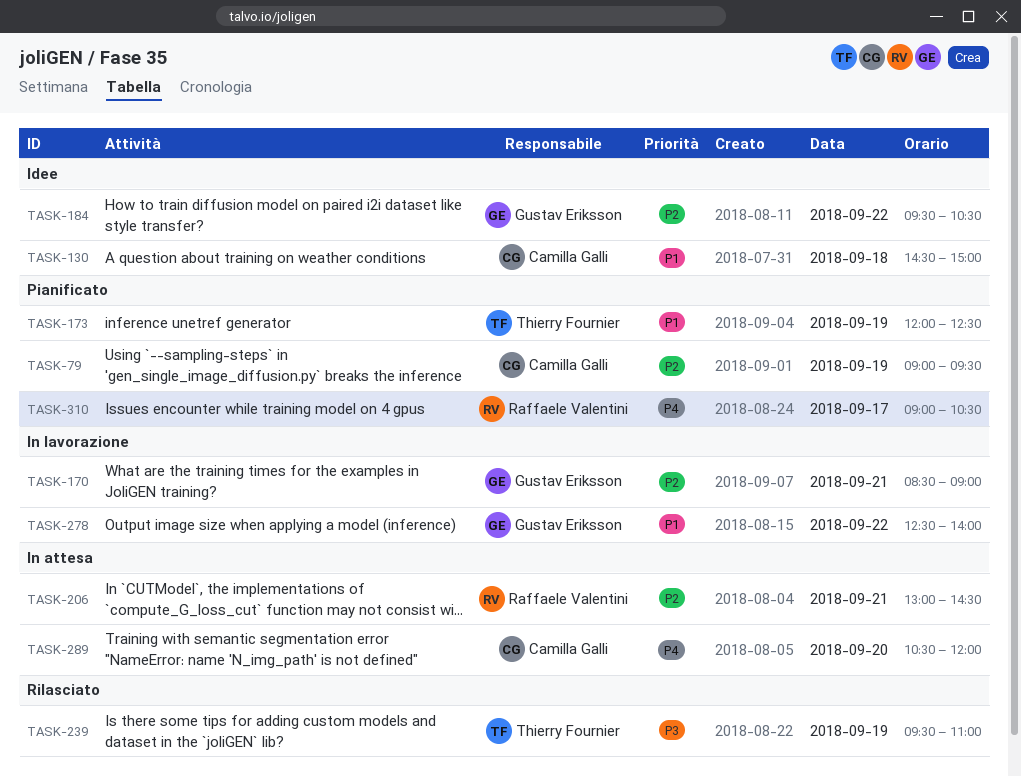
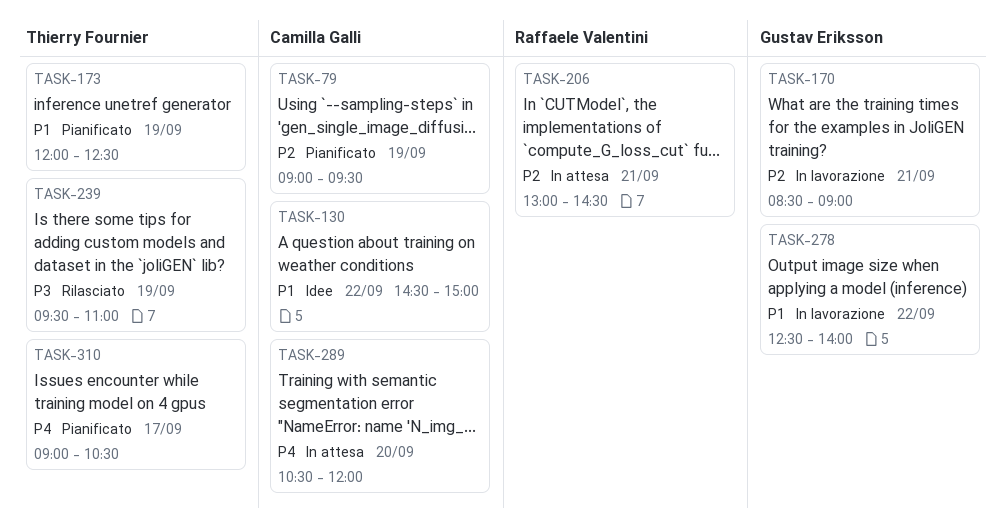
TASK-130, day: Sep 18 -> Sep 22
TASK-184: present -> none
TASK-310, owner: Raffaele Valentini -> Thierry Fournier

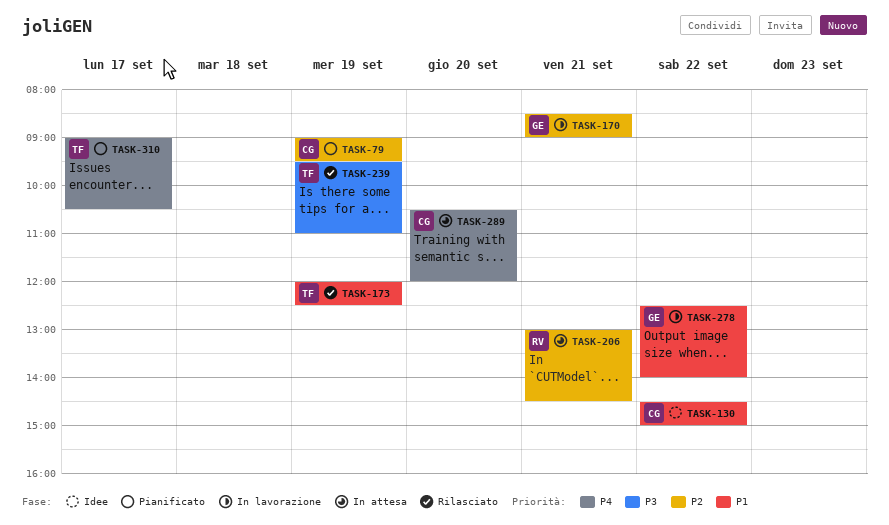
TASK-173, status: Pianificato -> Rilasciato

